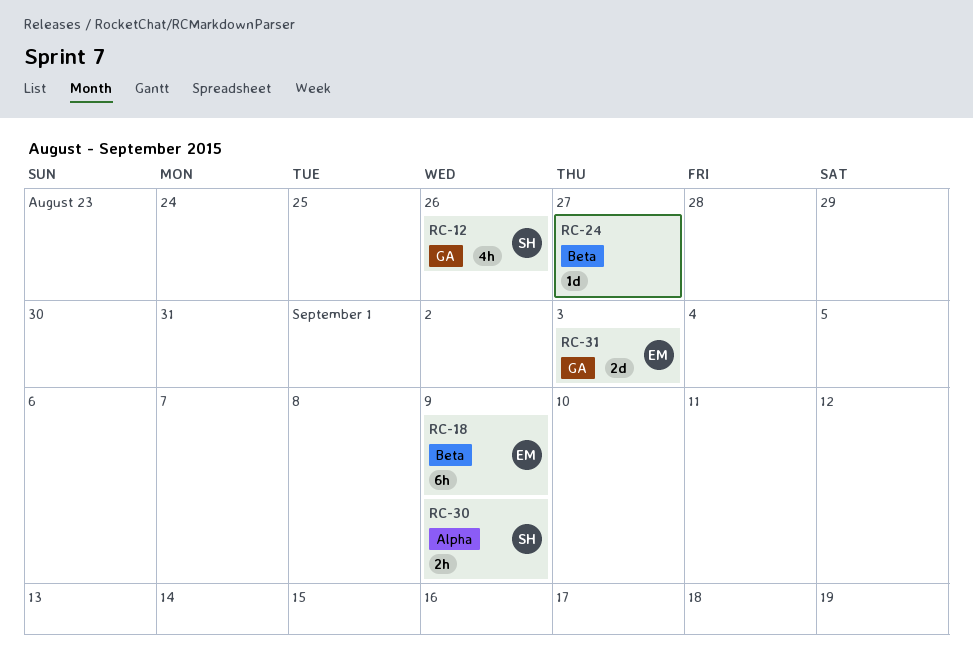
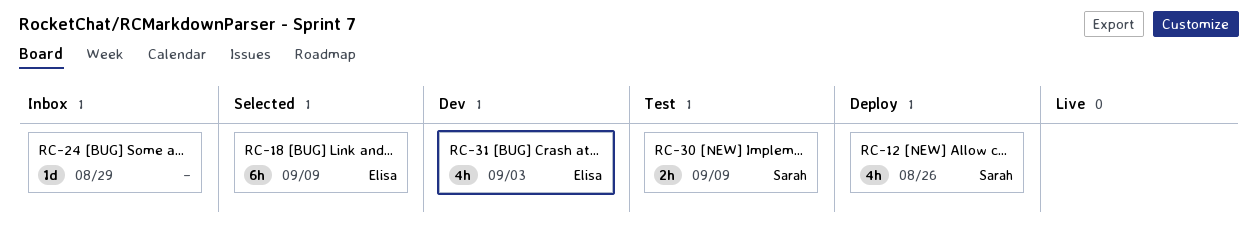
RC-24, due: Aug 27 -> Aug 29
RC-31, estimate: 2d -> 4h

